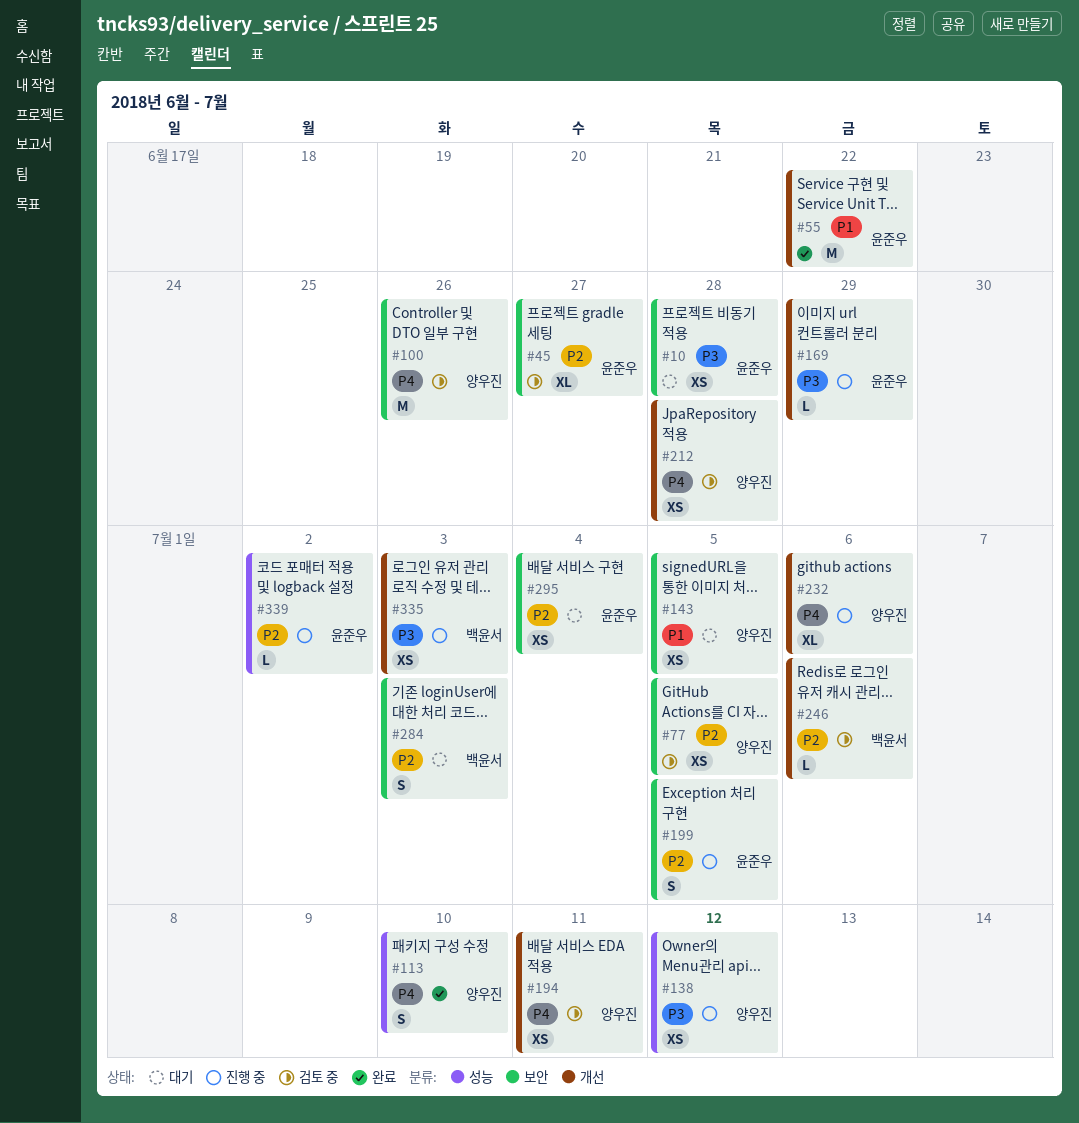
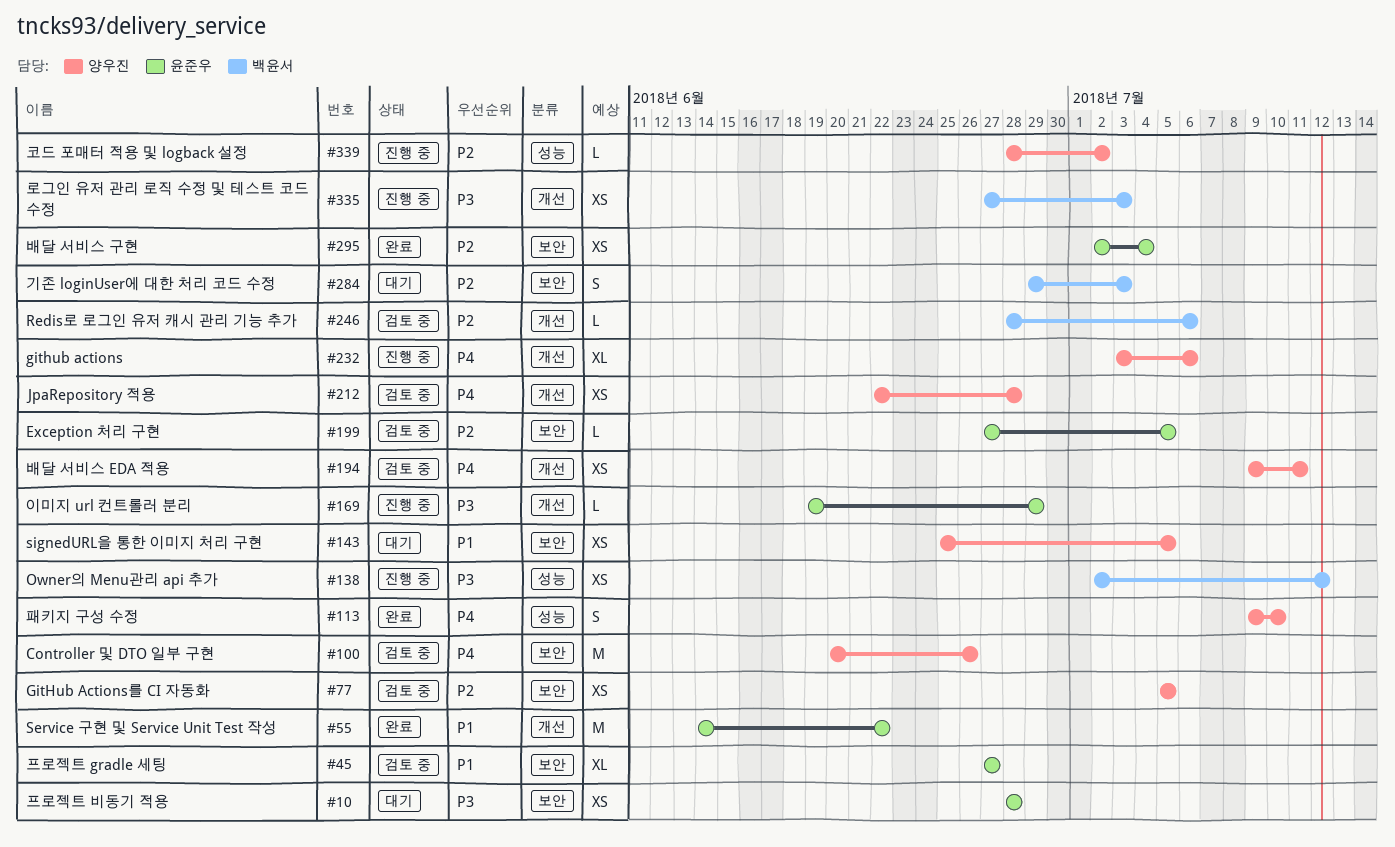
#45, priority: P2 -> P1
#138, owner: 양우진 -> 백윤서
#199, status: 진행 중 -> 검토 중
#199, estimate: S -> L
#295, status: 대기 -> 완료
#339, owner: 윤준우 -> 양우진

